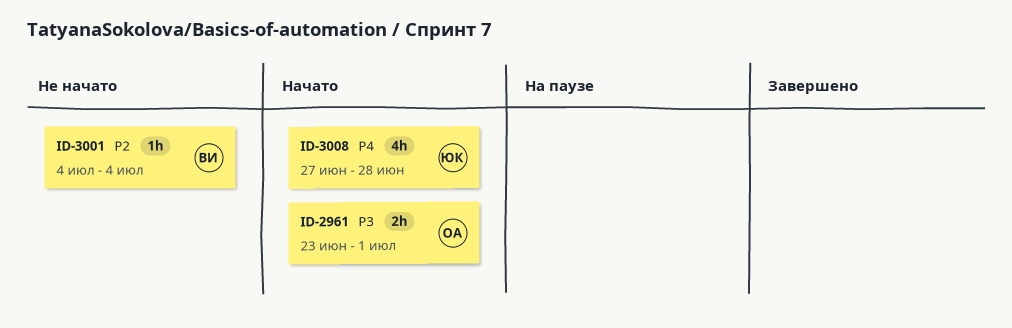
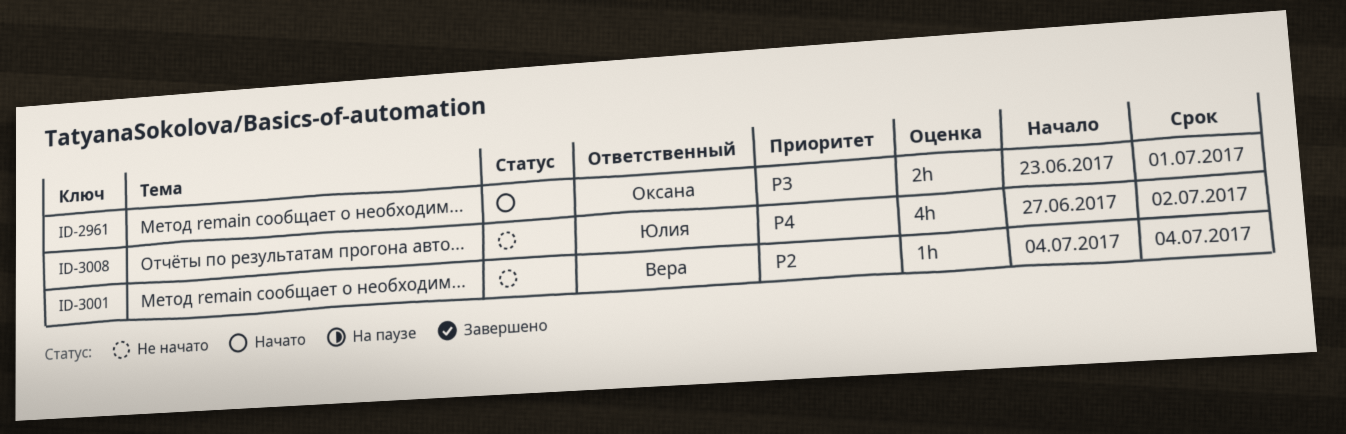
ID-3008, status: Начато -> Не начато
ID-3008, due: Jun 28 -> Jul 2

